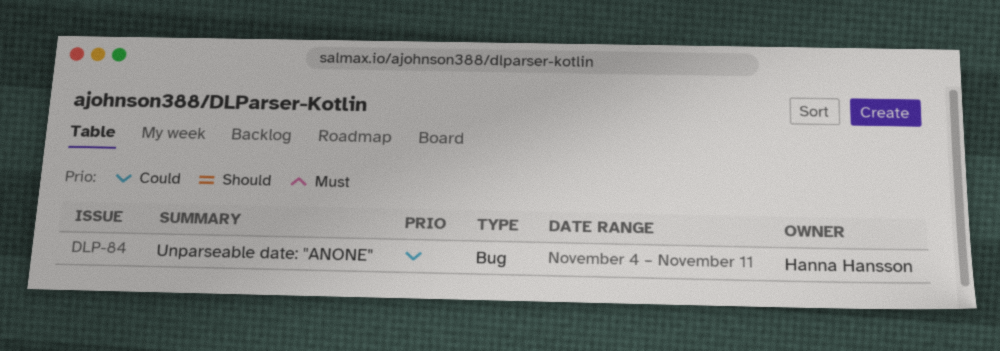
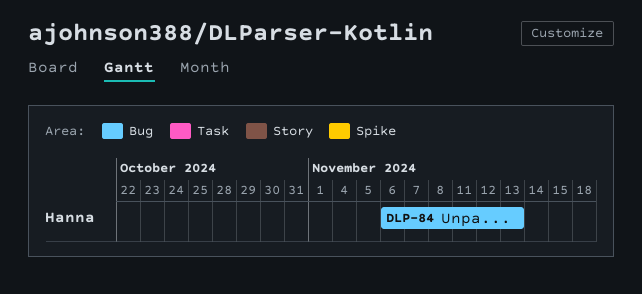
DLP-84, start: Nov 4 -> Nov 6
DLP-84, due: Nov 11 -> Nov 13

